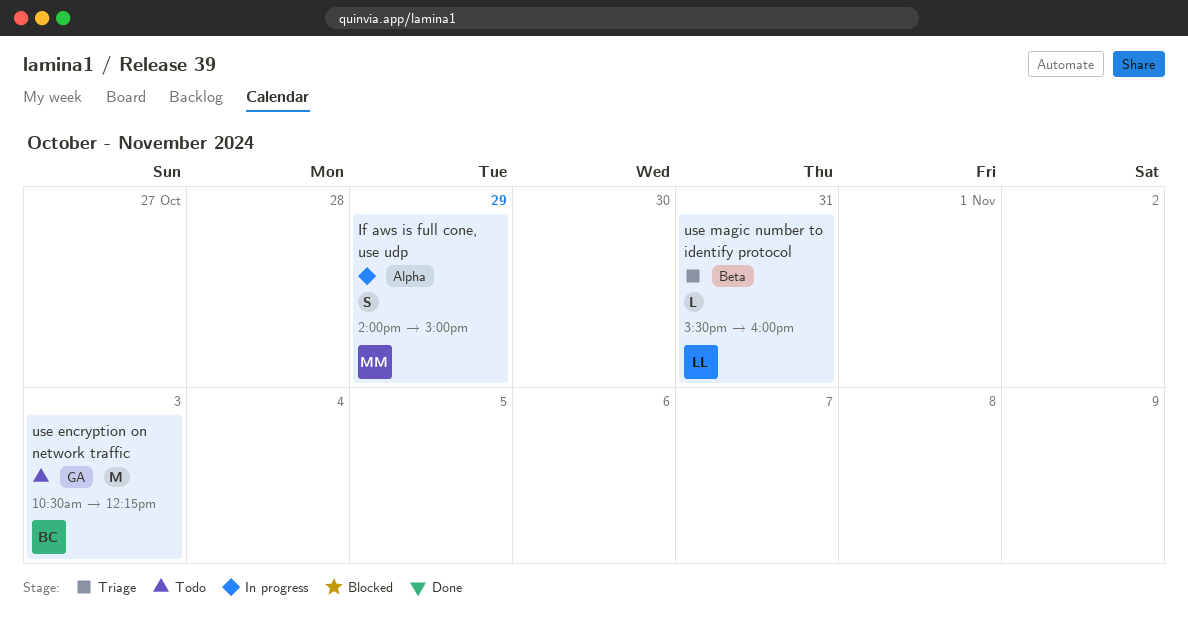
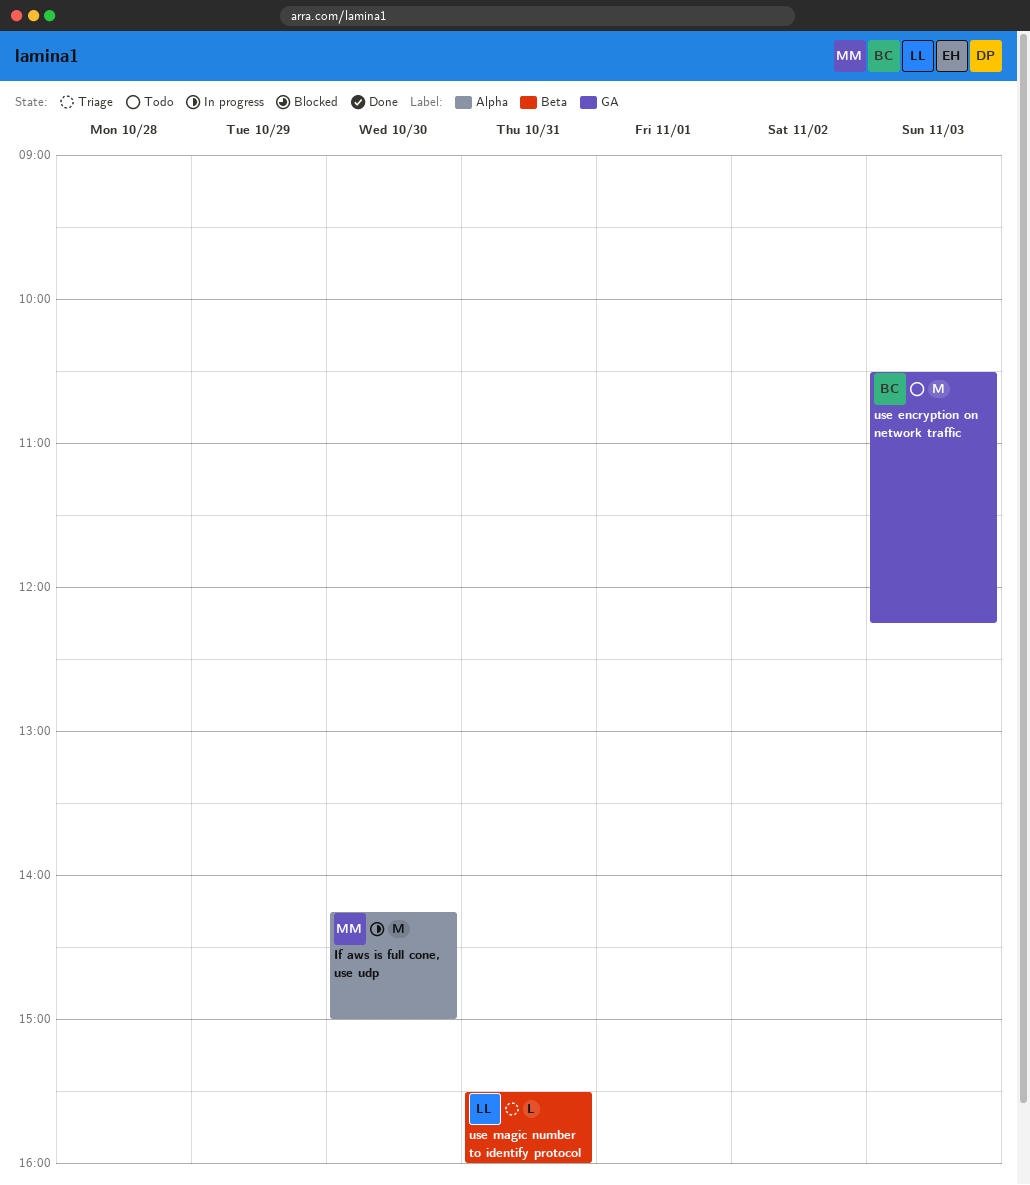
If aws is full cone, use udp, estimate: S -> M
If aws is full cone, use udp, day: Oct 29 -> Oct 30
If aws is full cone, use udp, begins: 14:00 -> 14:15

